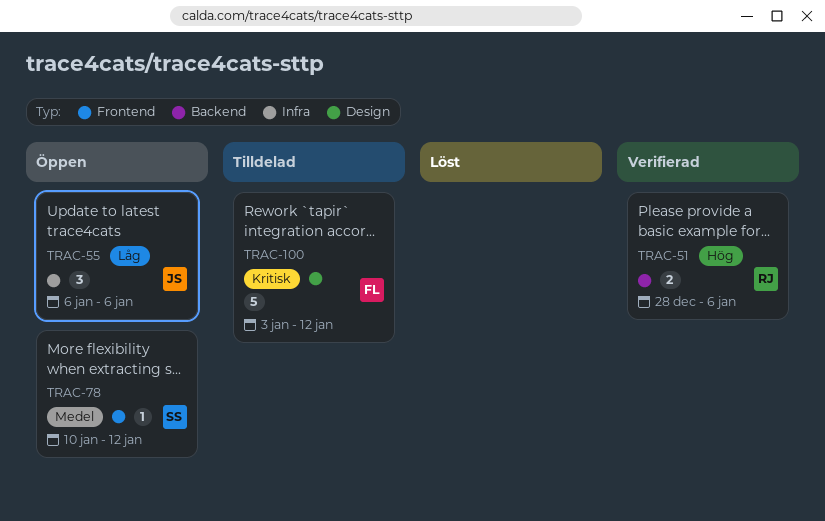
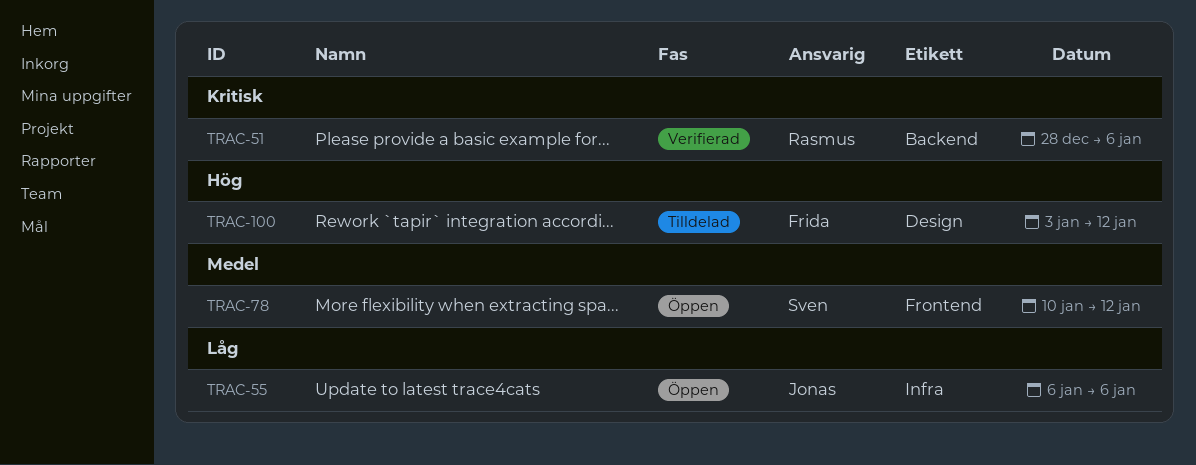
TRAC-51, priority: Hög -> Kritisk
TRAC-100, priority: Kritisk -> Hög

